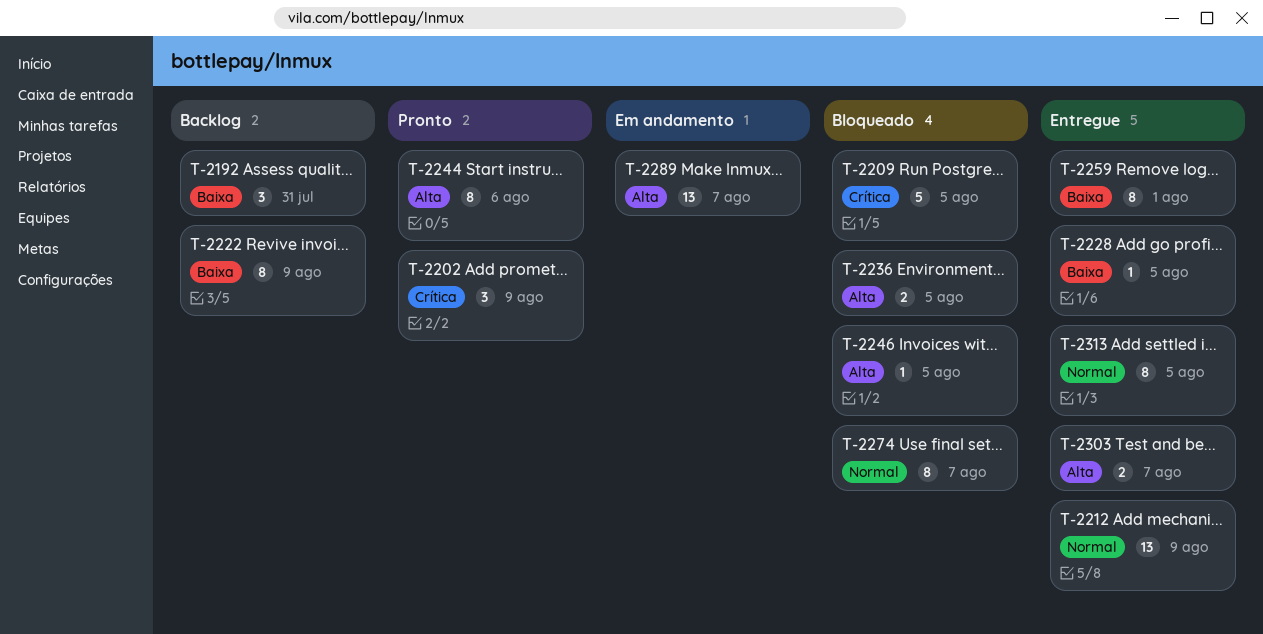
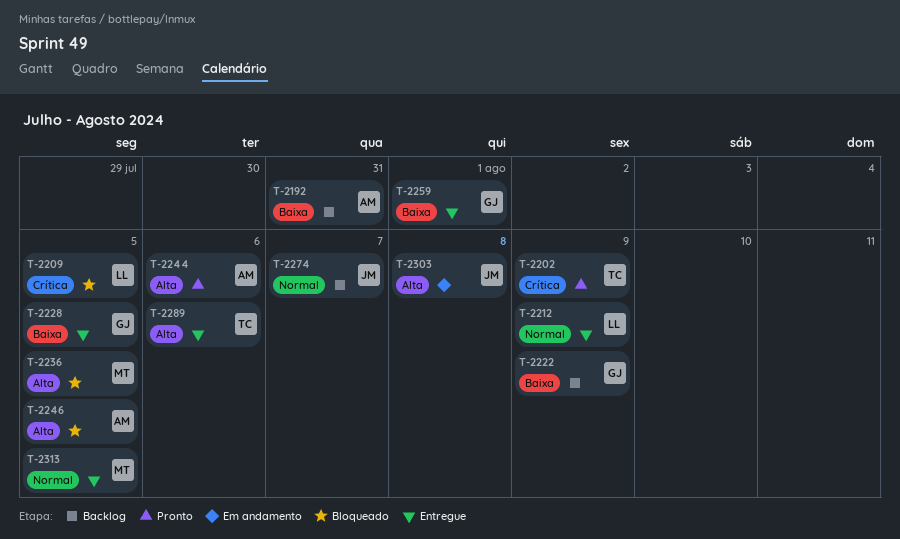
T-2274, status: Bloqueado -> Backlog
T-2289, status: Em andamento -> Entregue
T-2289, due: Aug 7 -> Aug 6
T-2303, status: Entregue -> Em andamento
T-2303, due: Aug 7 -> Aug 8

